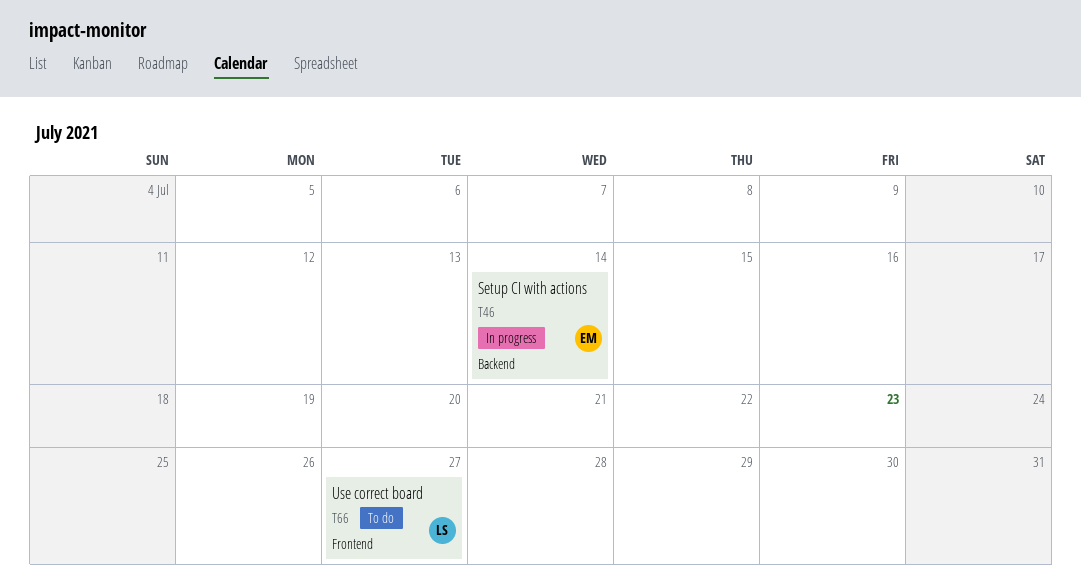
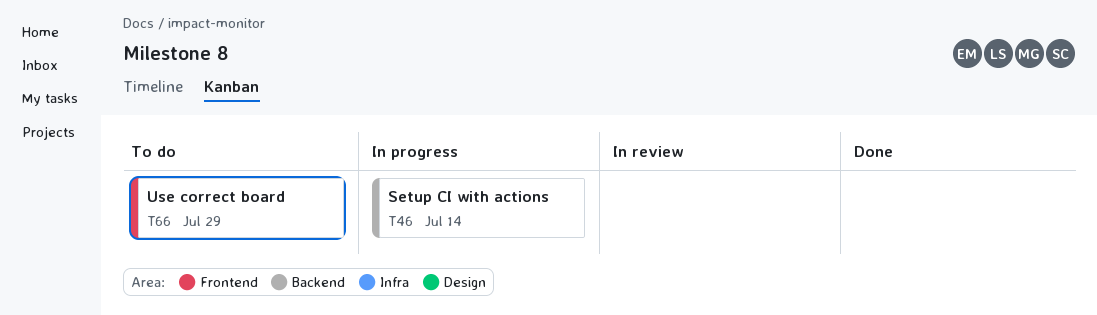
T66, due: Jul 27 -> Jul 29

